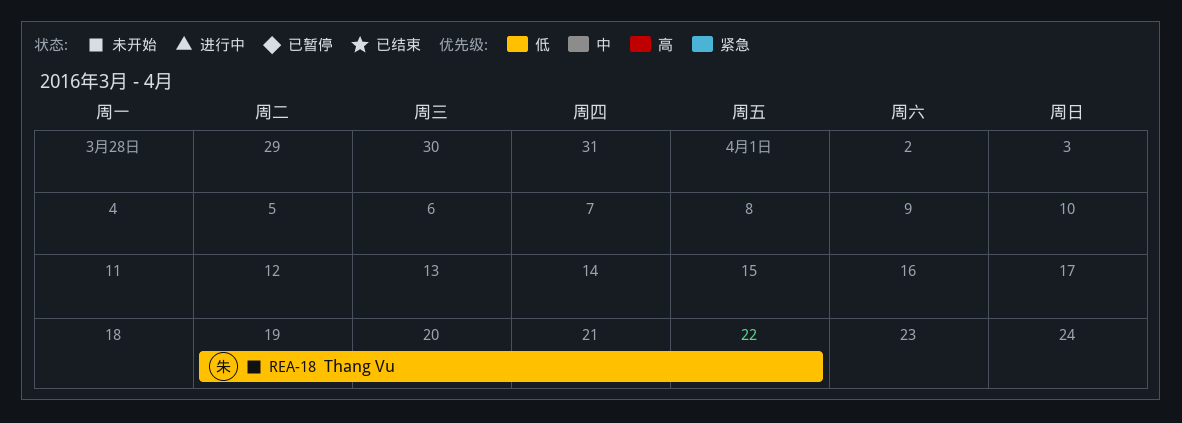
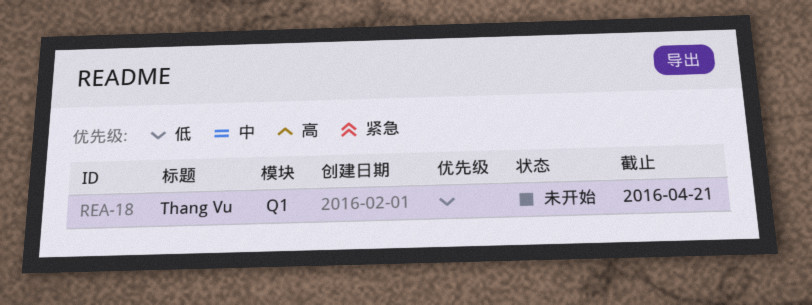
REA-18, due: Apr 22 -> Apr 21

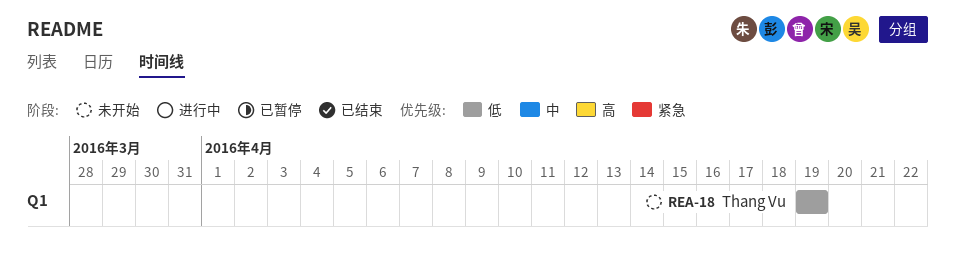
REA-18, due: Apr 21 -> Apr 19

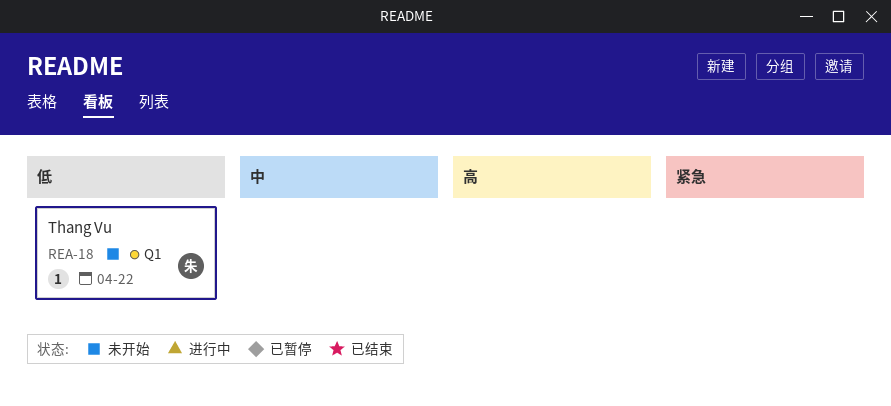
REA-18, due: Apr 19 -> Apr 22

